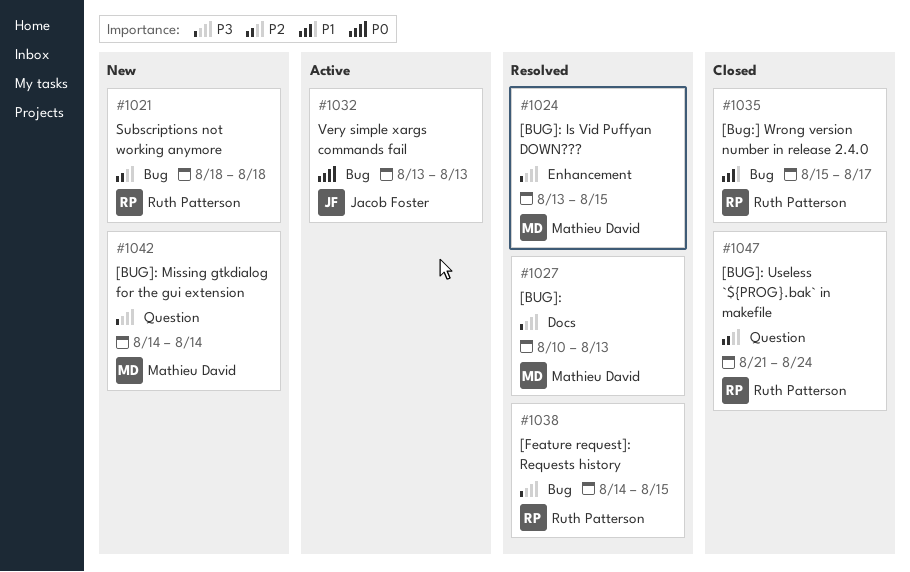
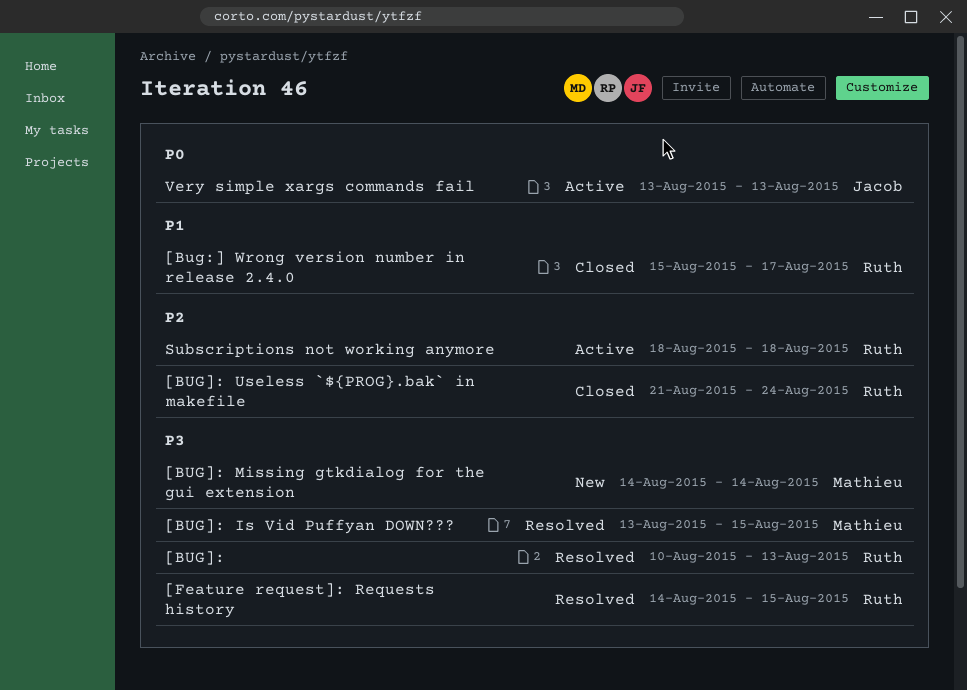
[BUG]:, owner: Mathieu David -> Ruth Patterson
Subscriptions not working anymore, status: New -> Active

